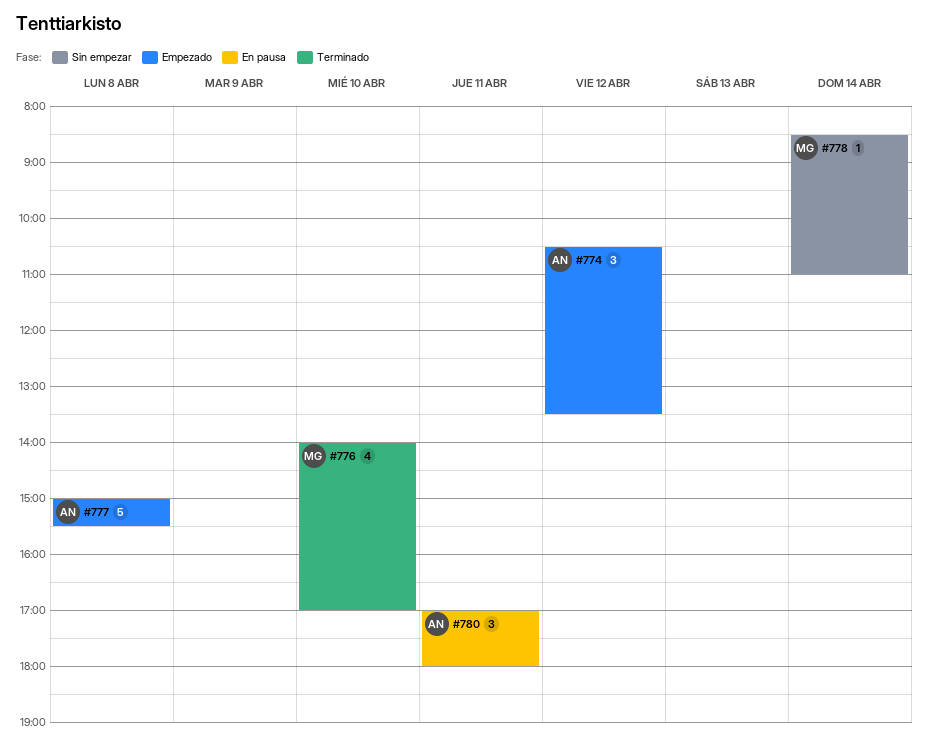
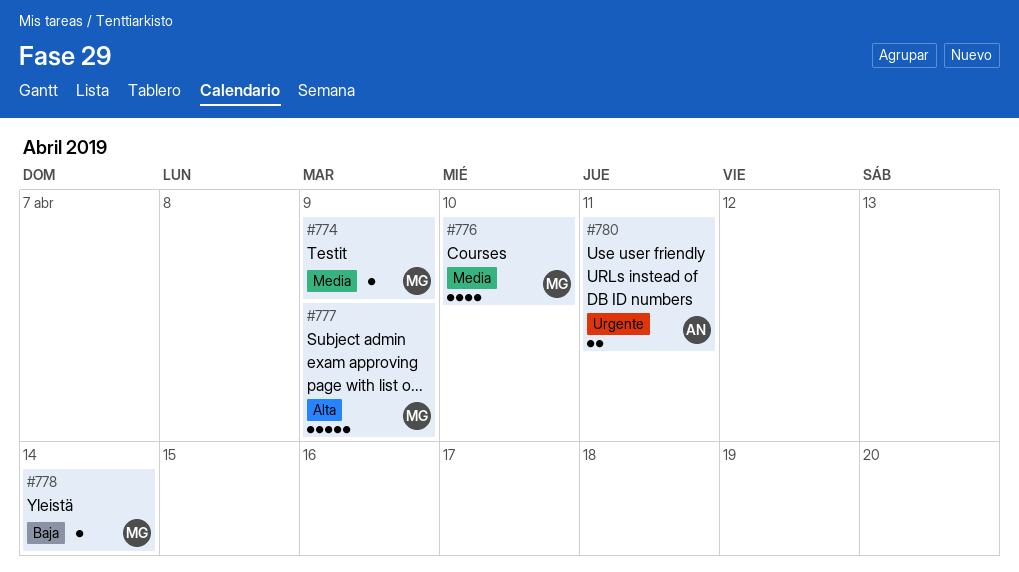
#774, owner: AN -> MG
#774, estimate: 3 -> 1
#774, day: Apr 12 -> Apr 9
#777, owner: AN -> MG
#777, day: Apr 8 -> Apr 9
#780, estimate: 3 -> 2

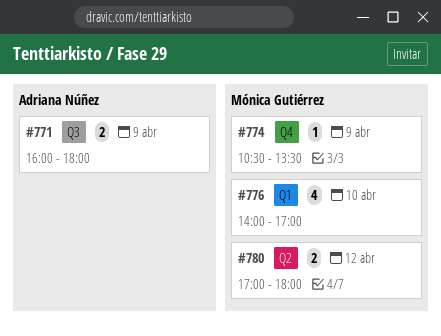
#771: none -> present
#777: present -> none
#778: present -> none
#780, owner: Adriana Núñez -> Mónica Gutiérrez
#780, day: Apr 11 -> Apr 12

